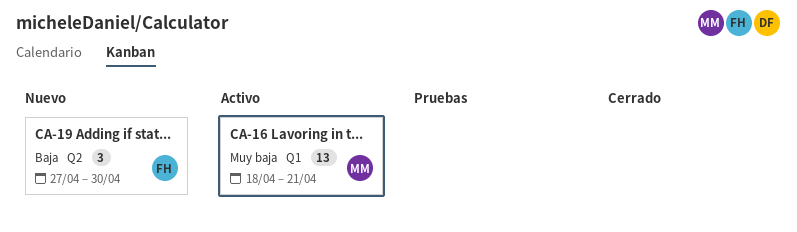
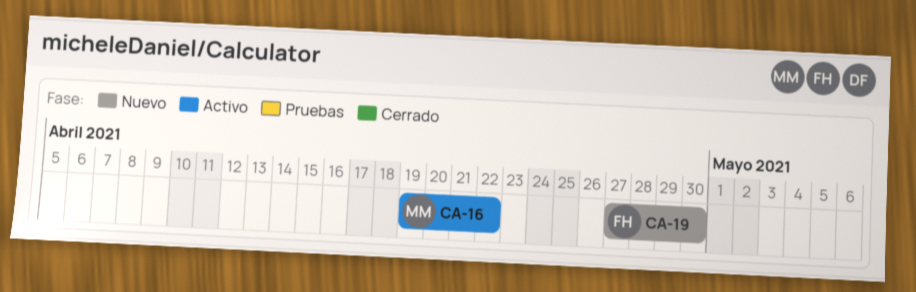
CA-16, start: Apr 18 -> Apr 19
CA-16, due: Apr 21 -> Apr 22

